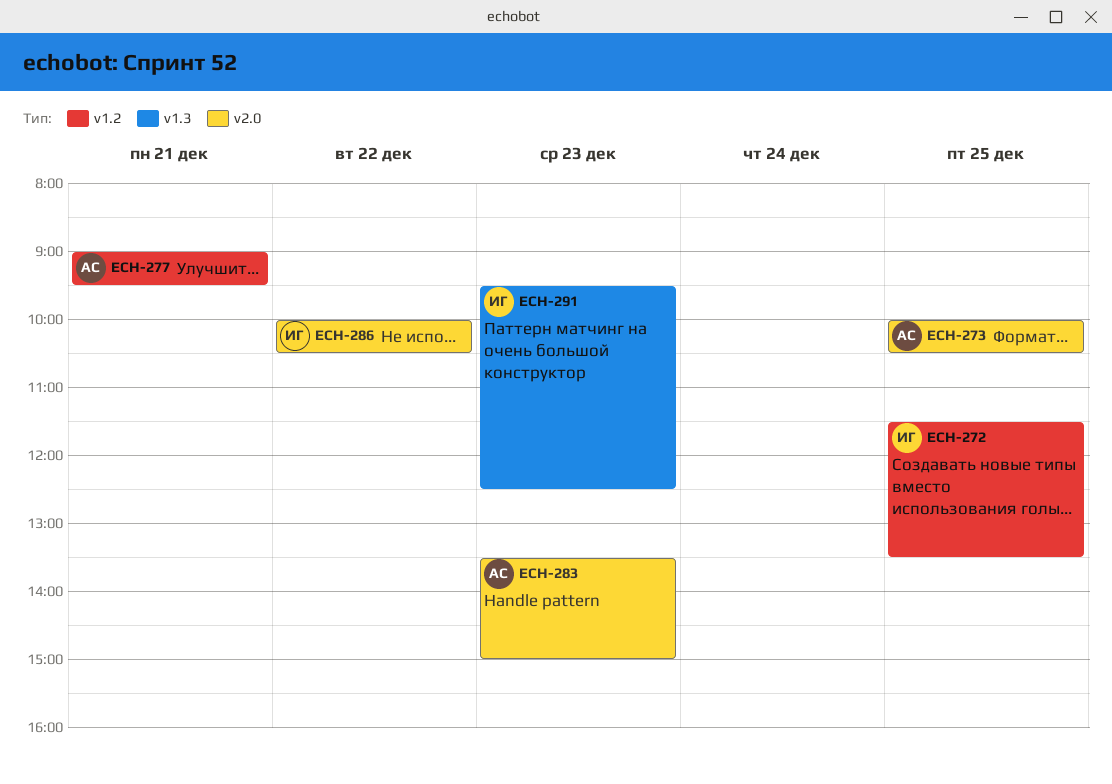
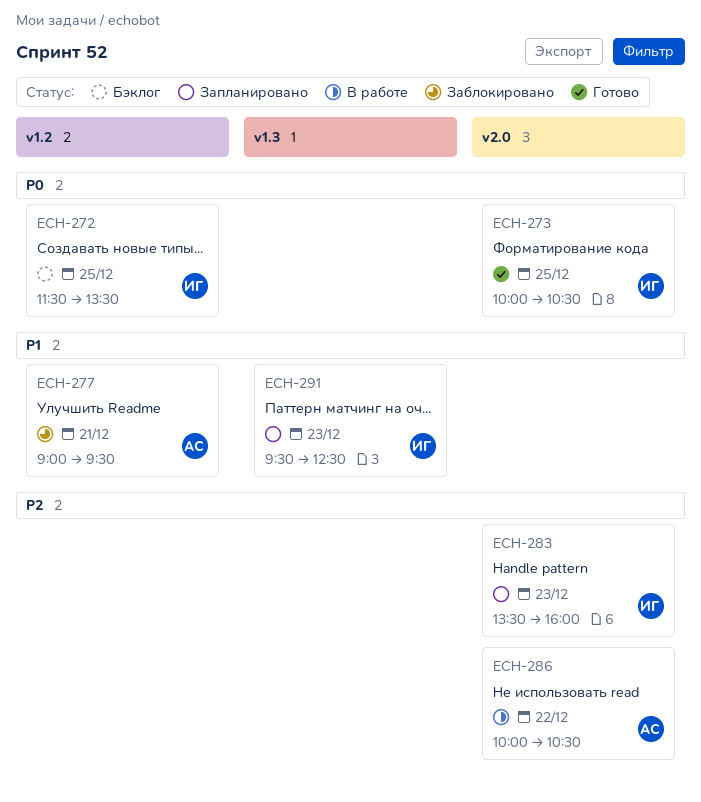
ECH-273, owner: АС -> ИГ
ECH-283, owner: АС -> ИГ
ECH-283, ends: 15:00 -> 16:00
ECH-286, owner: ИГ -> АС

